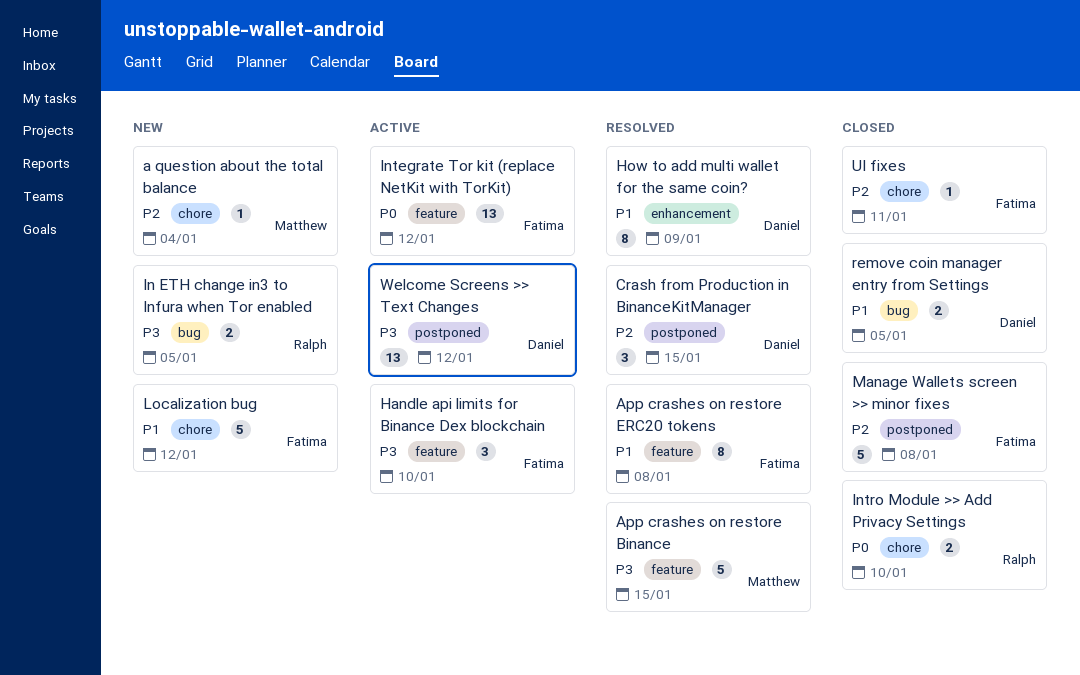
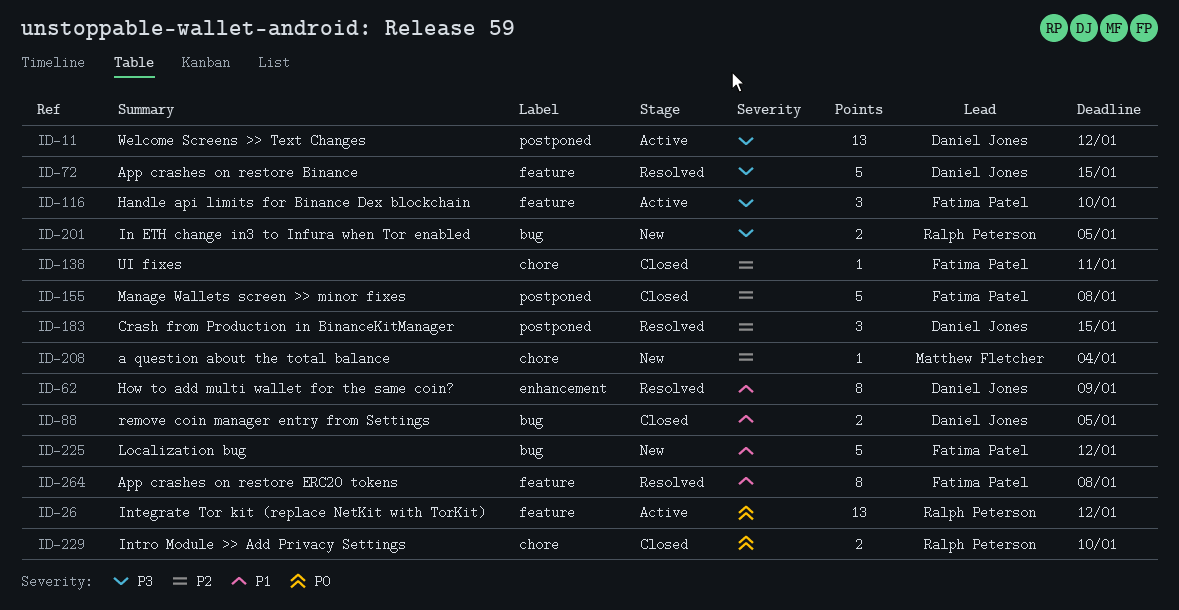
App crashes on restore Binance, owner: Matthew Fletcher -> Daniel Jones
Integrate Tor kit (replace NetKit with TorKit), owner: Fatima Patel -> Ralph Peterson
Localization bug, label: chore -> bug

